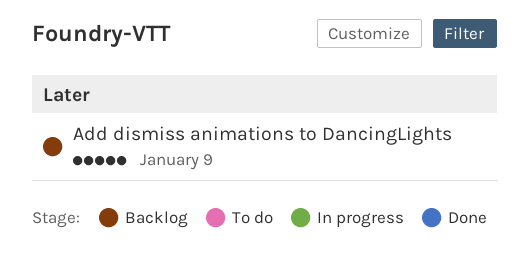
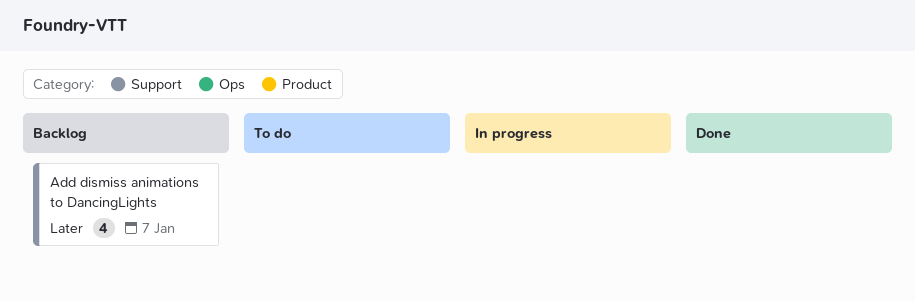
Add dismiss animations to DancingLights, estimate: 5 -> 4
Add dismiss animations to DancingLights, due: Jan 9 -> Jan 7

